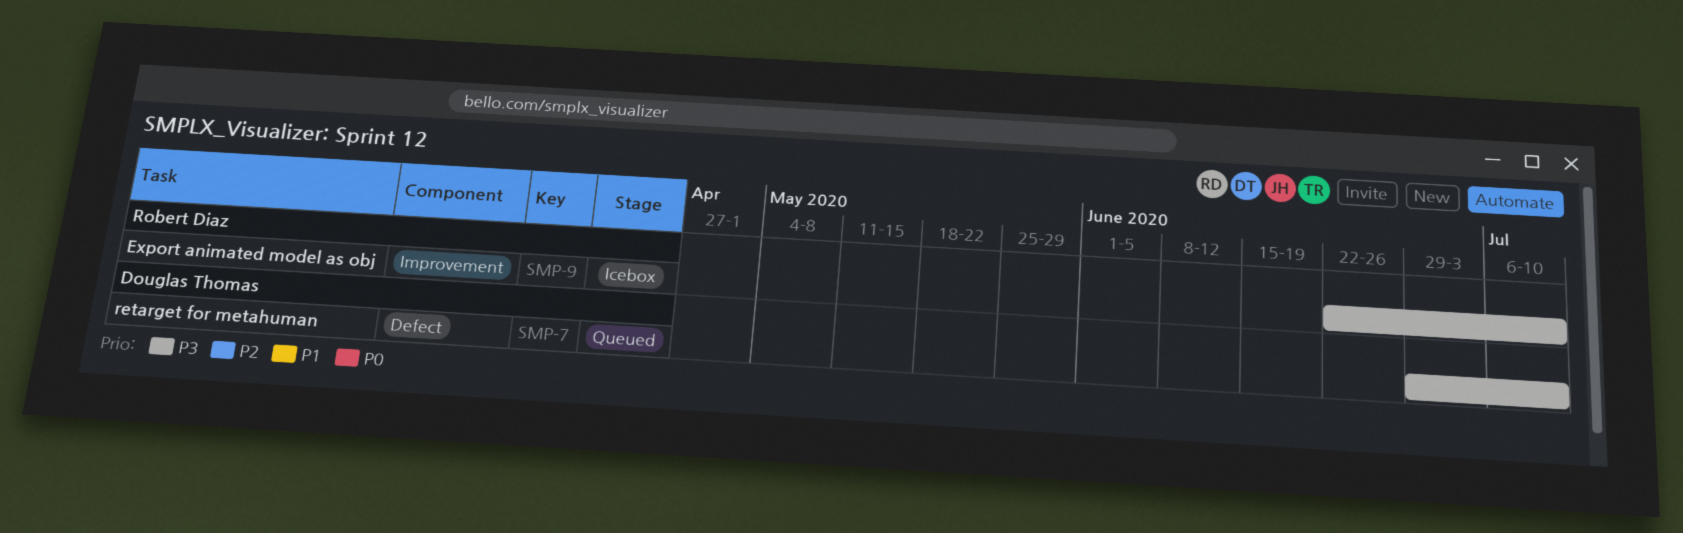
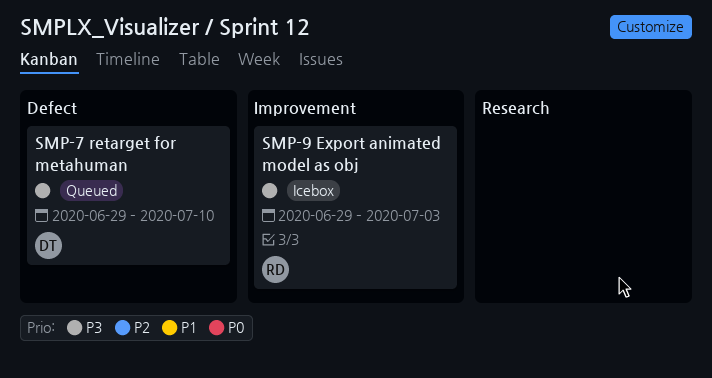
SMP-9, start: Jun 22 -> Jun 29
SMP-9, due: Jul 10 -> Jul 3

